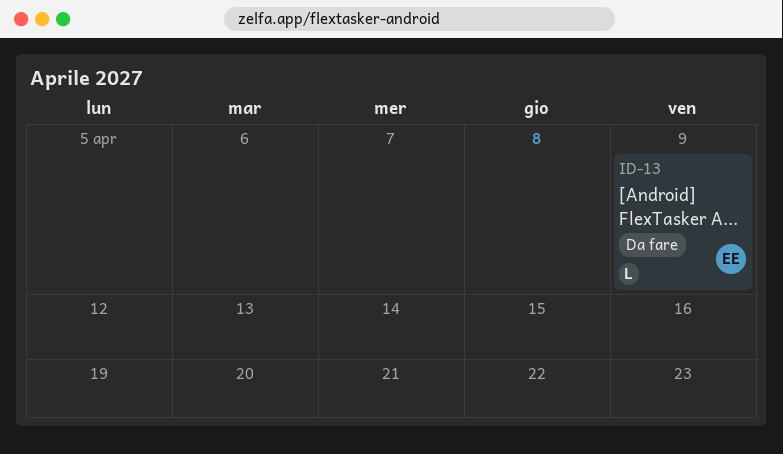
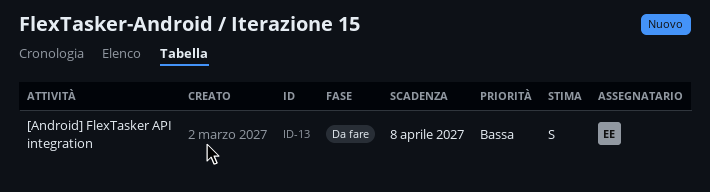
ID-13, estimate: L -> S
ID-13, due: Apr 9 -> Apr 8

